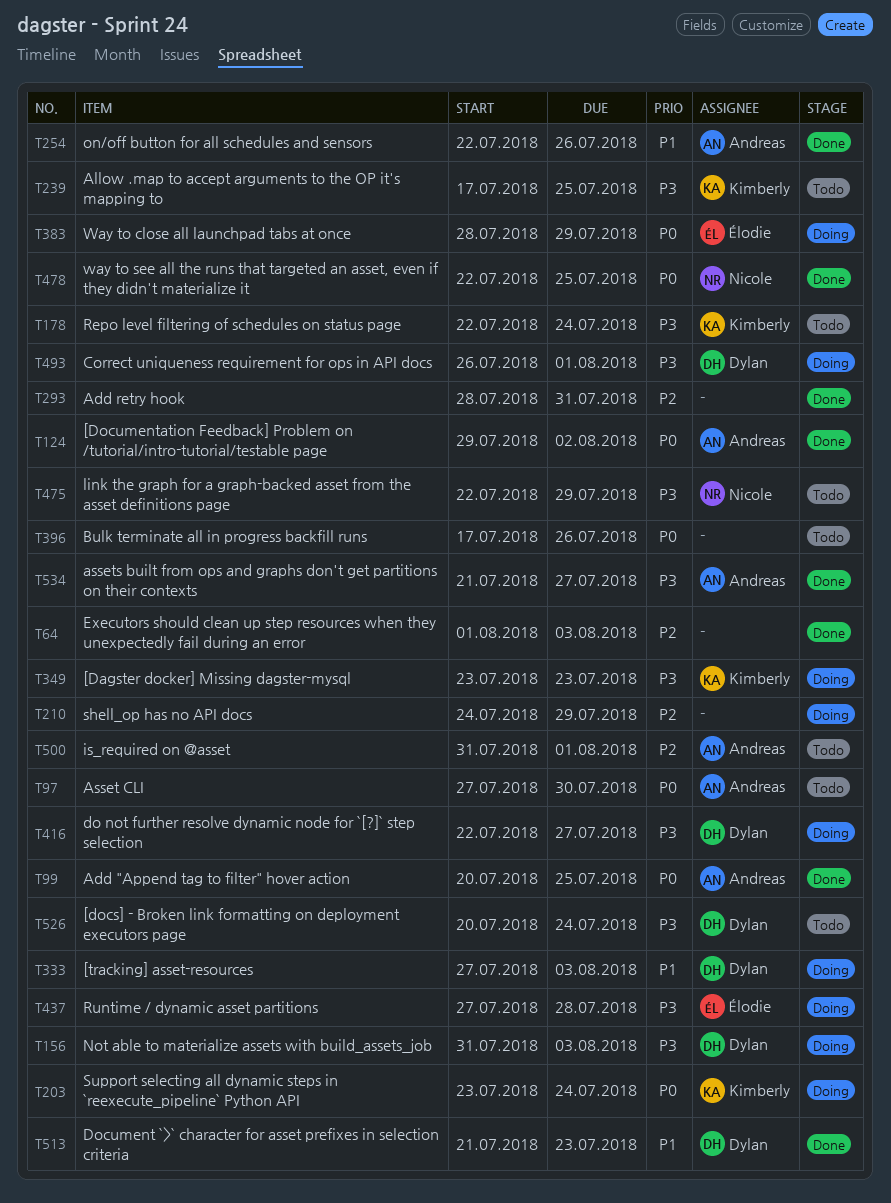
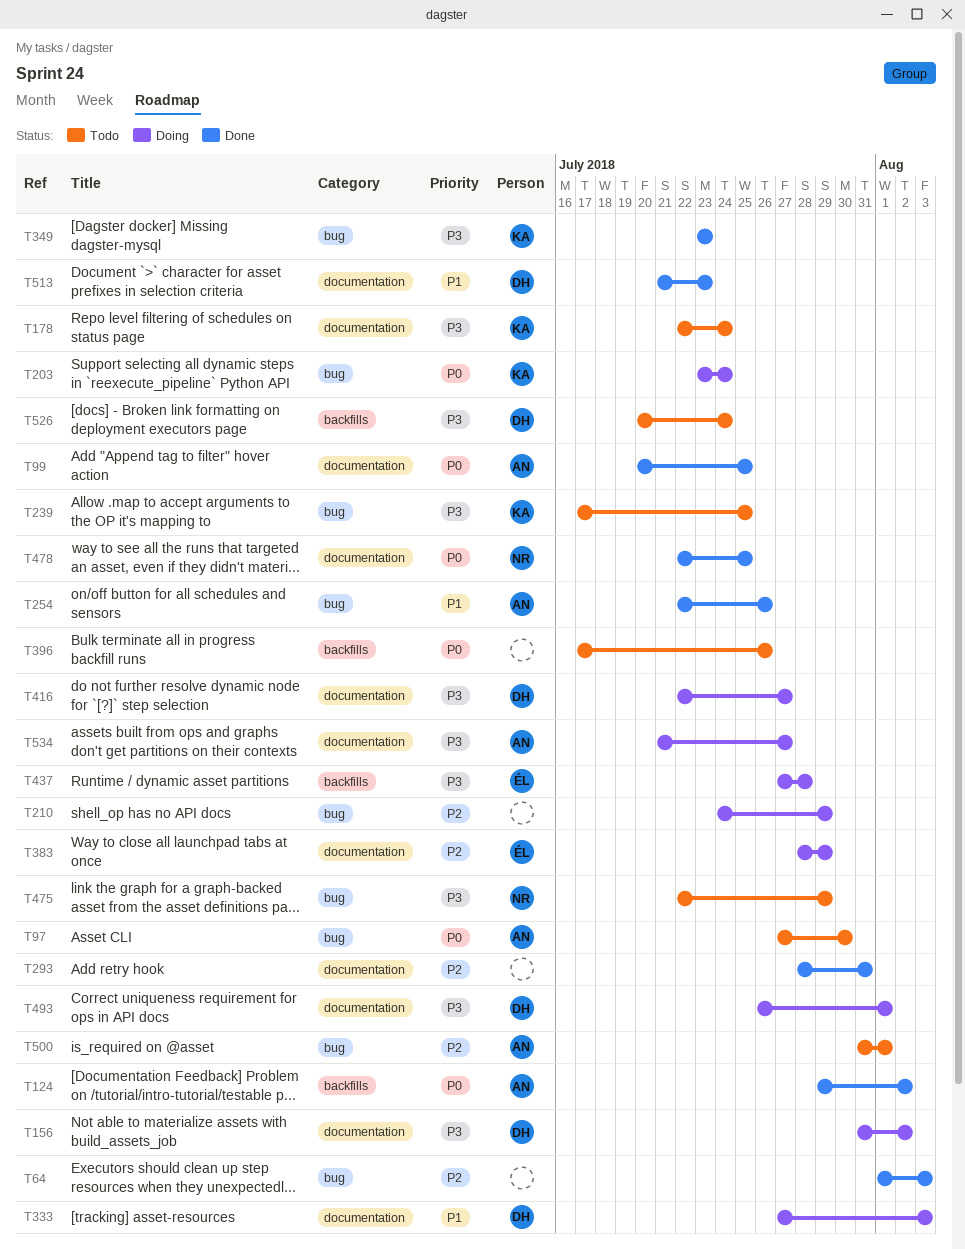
T156, due: Aug 3 -> Aug 2
T349, status: Doing -> Done
T383, priority: P0 -> P2
T534, status: Done -> Doing

